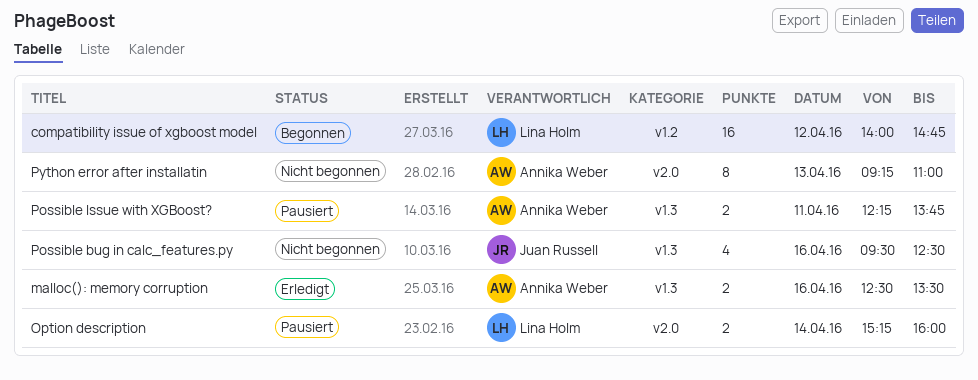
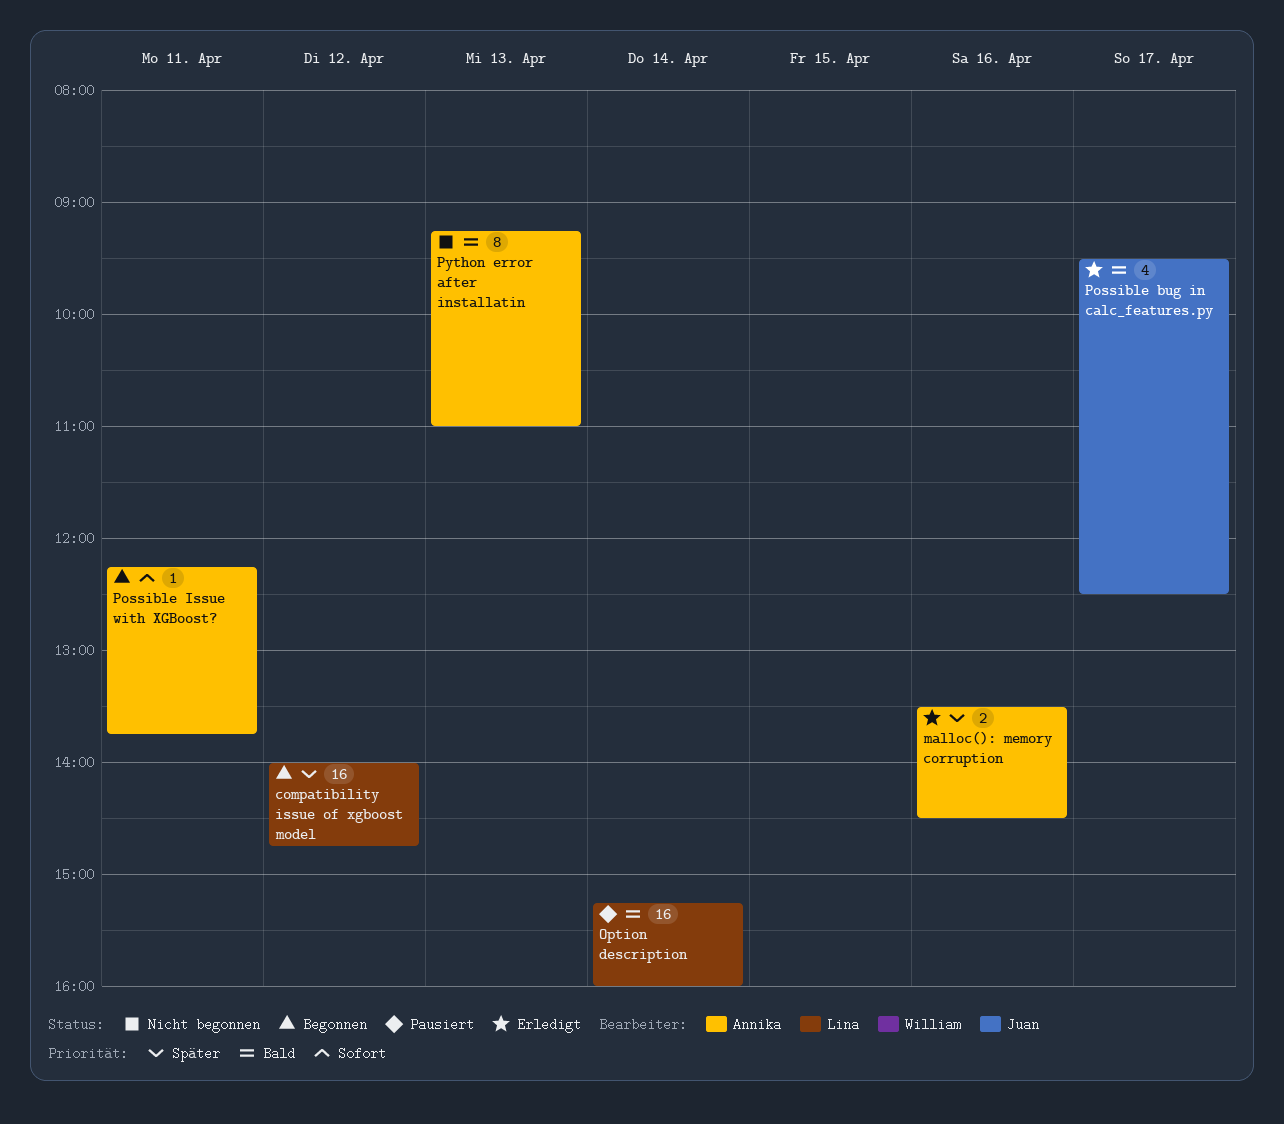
malloc(): memory corruption, begins: 12:30 -> 13:30
malloc(): memory corruption, ends: 13:30 -> 14:30
Option description, estimate: 2 -> 16
Possible bug in calc_features.py, status: Nicht begonnen -> Erledigt
Possible bug in calc_features.py, day: Apr 16 -> Apr 17
Possible Issue with XGBoost?, status: Pausiert -> Begonnen
Possible Issue with XGBoost?, estimate: 2 -> 1

